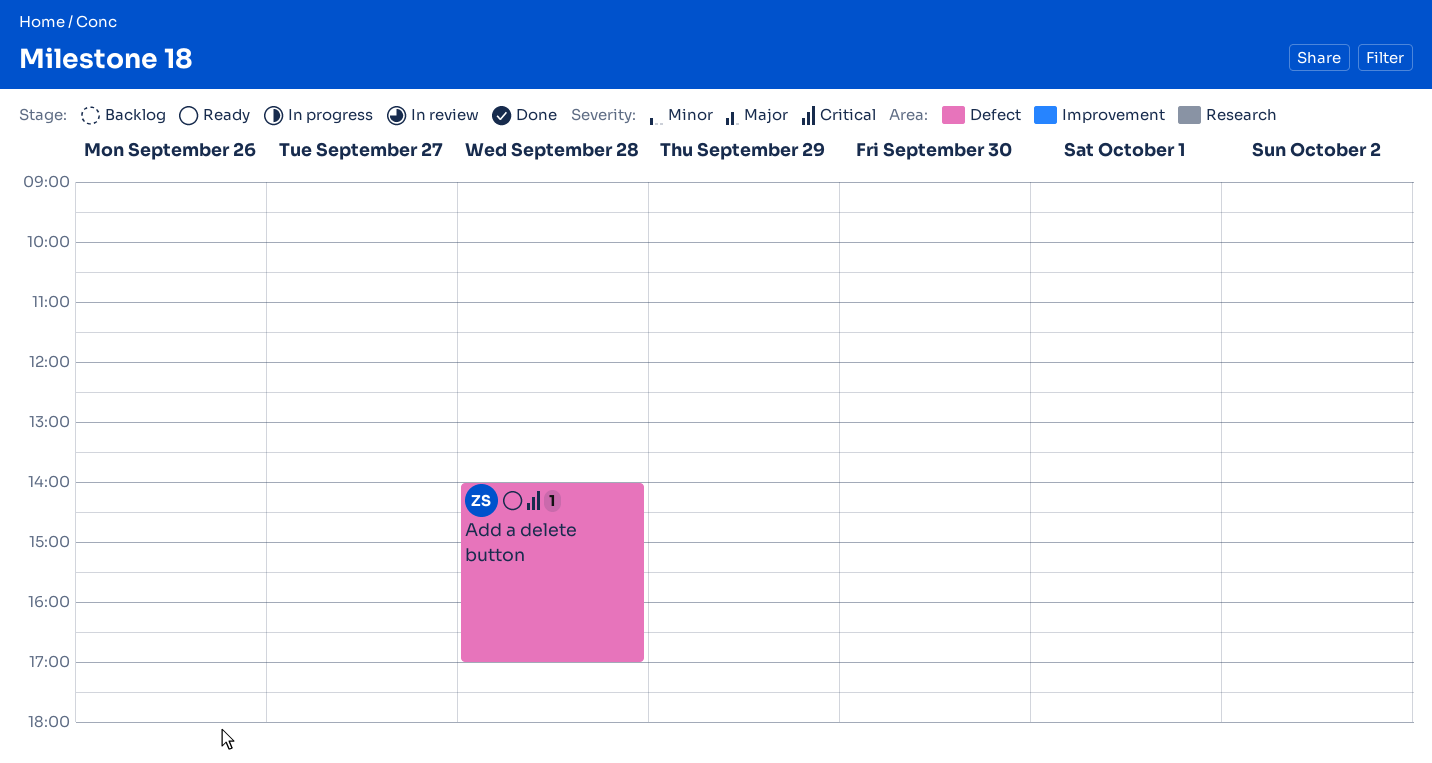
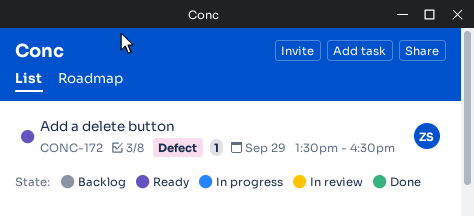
Add a delete button, day: Sep 28 -> Sep 29
Add a delete button, begins: 14:00 -> 13:30
Add a delete button, ends: 17:00 -> 16:30

